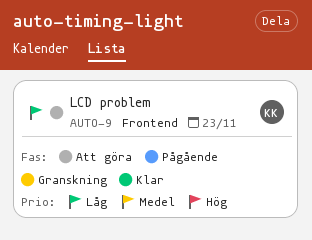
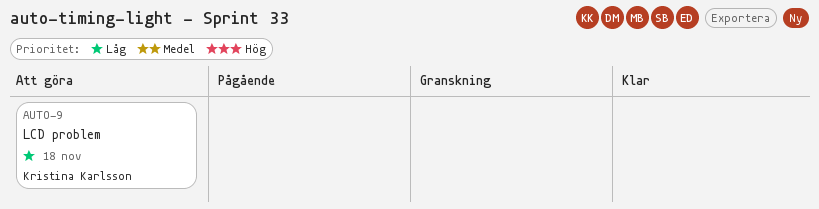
AUTO-9, due: Nov 23 -> Nov 18

